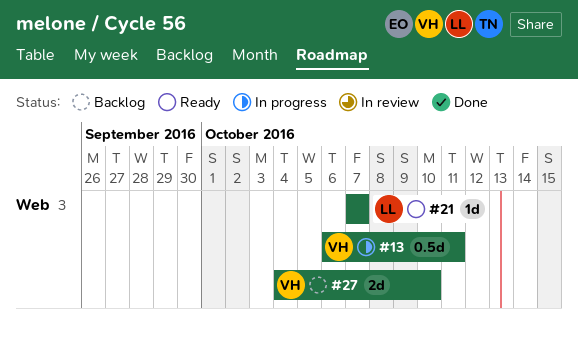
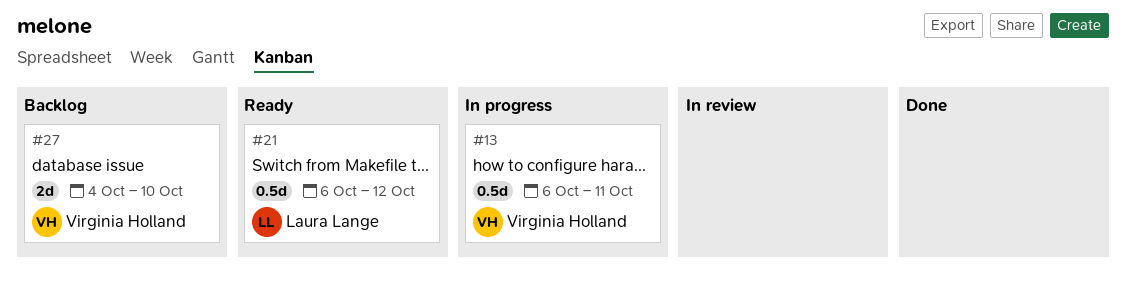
#21, estimate: 1d -> 0.5d
#21, start: Oct 7 -> Oct 6
#21, due: Oct 7 -> Oct 12

